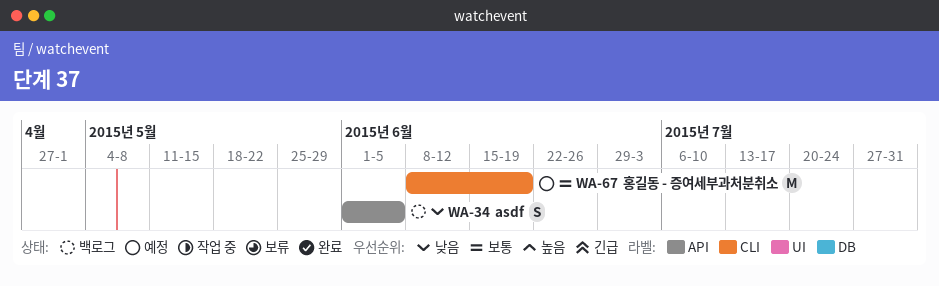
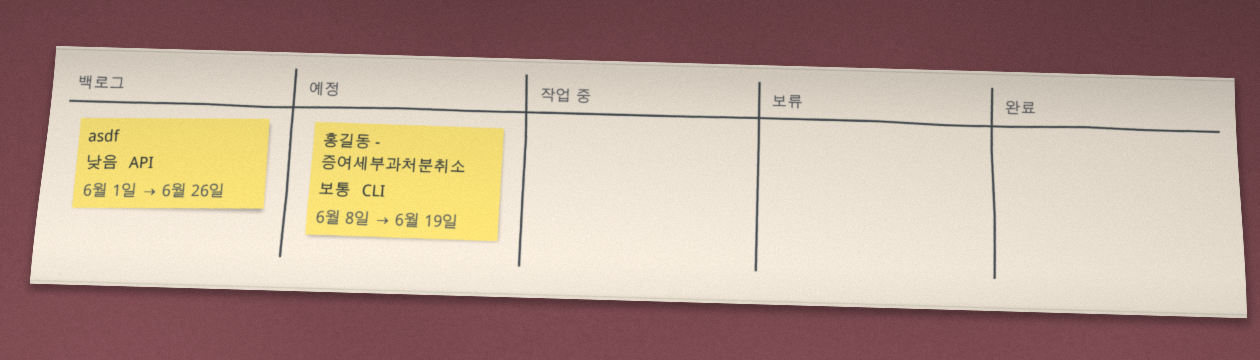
asdf, due: Jun 5 -> Jun 26

